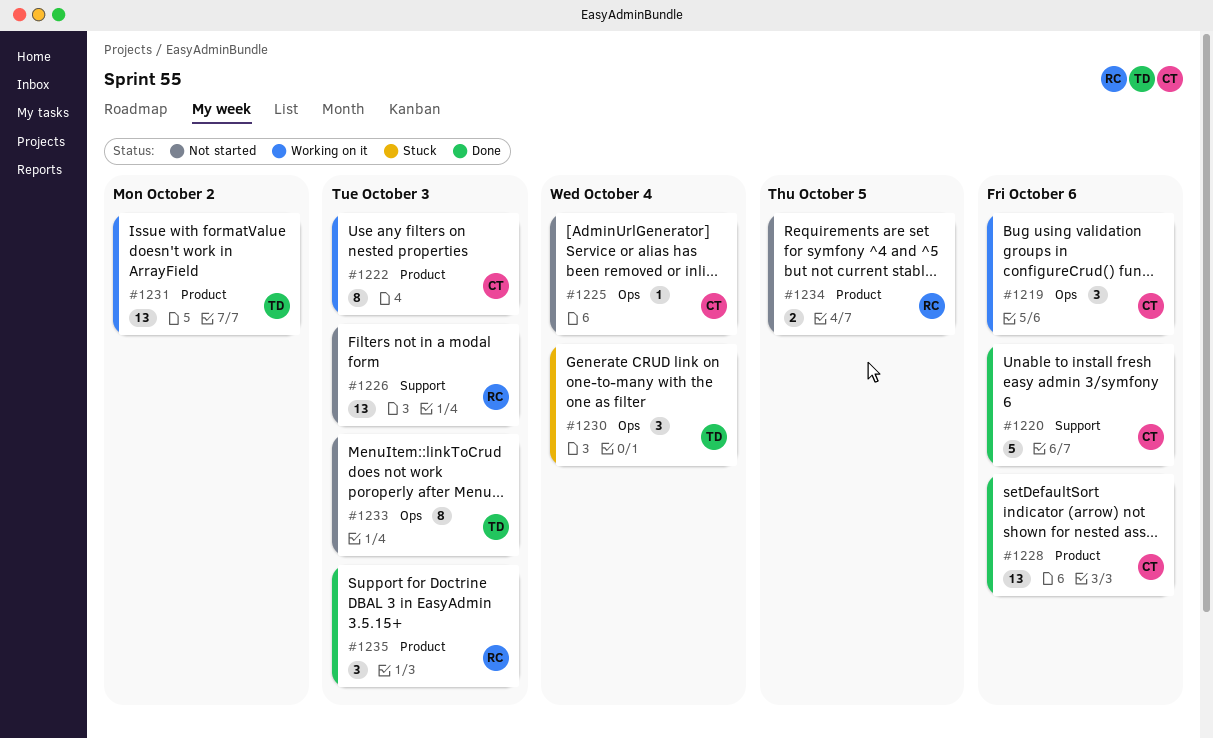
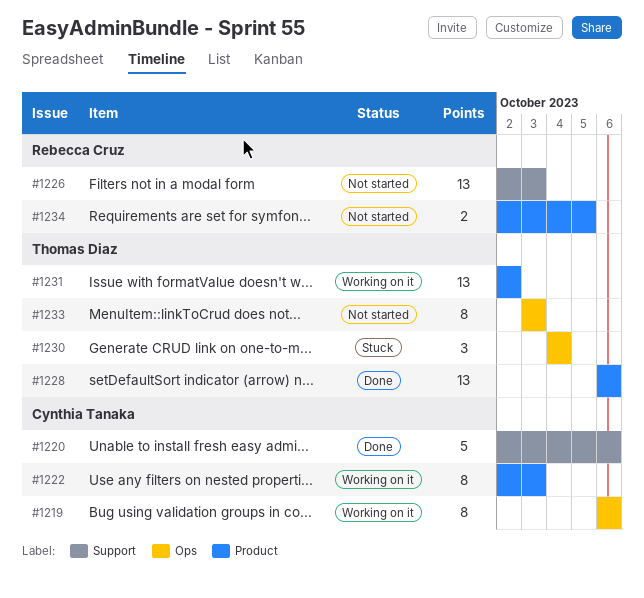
#1219, estimate: 3 -> 8
#1225: present -> none
#1228, owner: Cynthia Tanaka -> Thomas Diaz
#1235: present -> none

